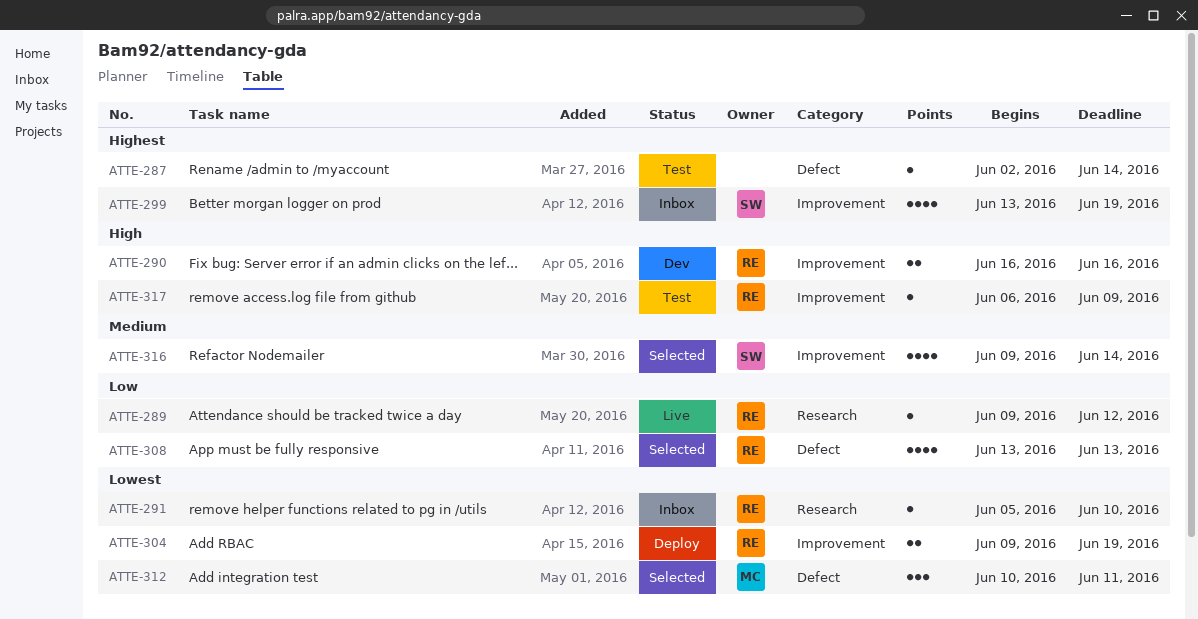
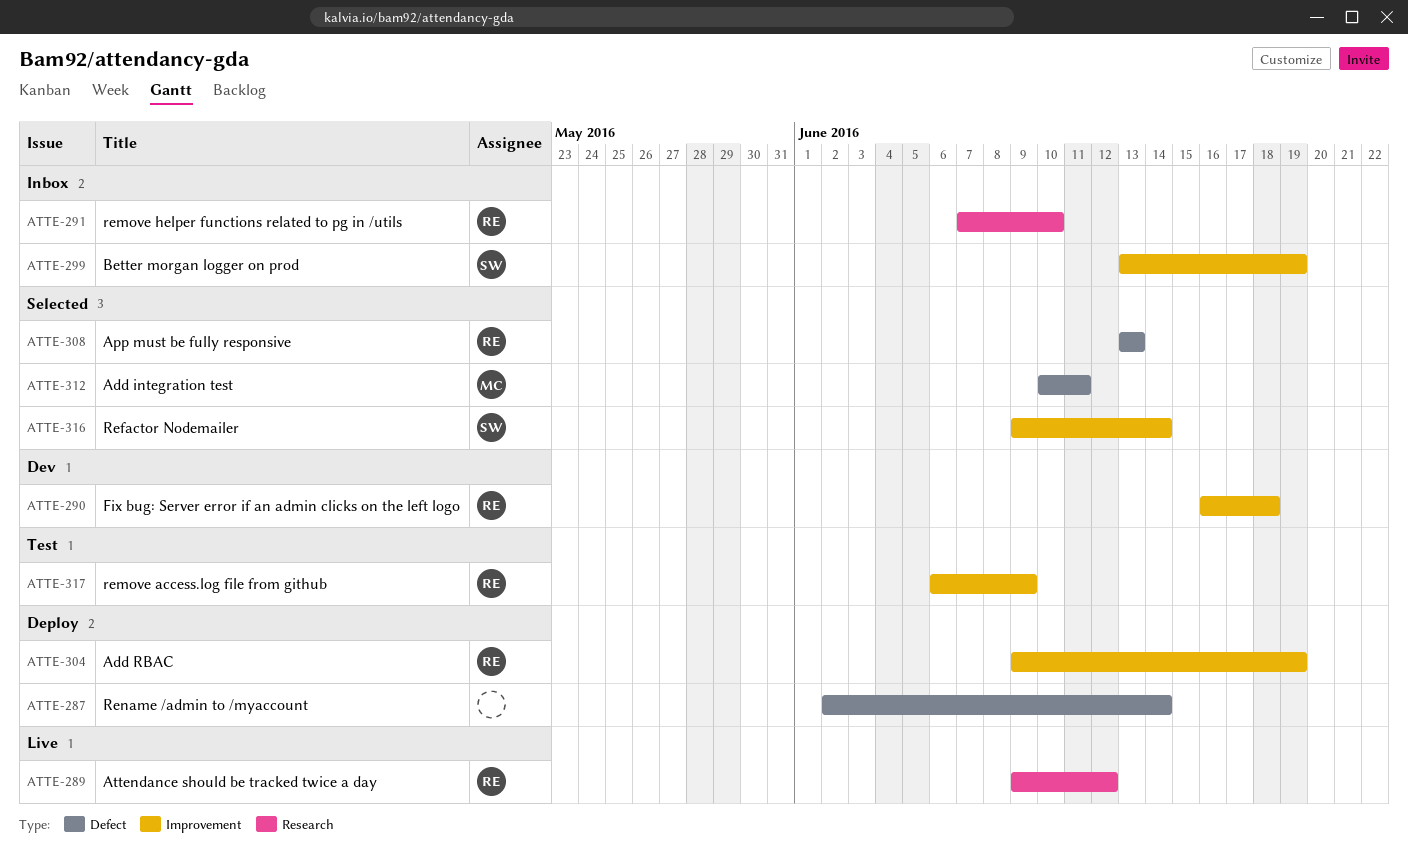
ATTE-287, status: Test -> Deploy
ATTE-290, due: Jun 16 -> Jun 18
ATTE-291, start: Jun 5 -> Jun 7

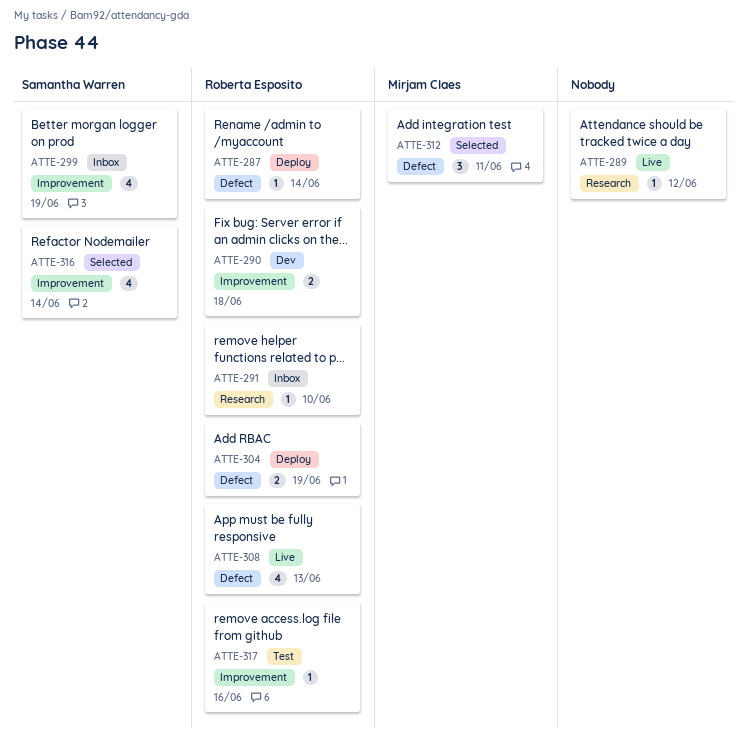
ATTE-287, owner: none -> Roberta Esposito
ATTE-289, owner: Roberta Esposito -> none
ATTE-304, label: Improvement -> Defect
ATTE-308, status: Selected -> Live
ATTE-317, due: Jun 9 -> Jun 16

